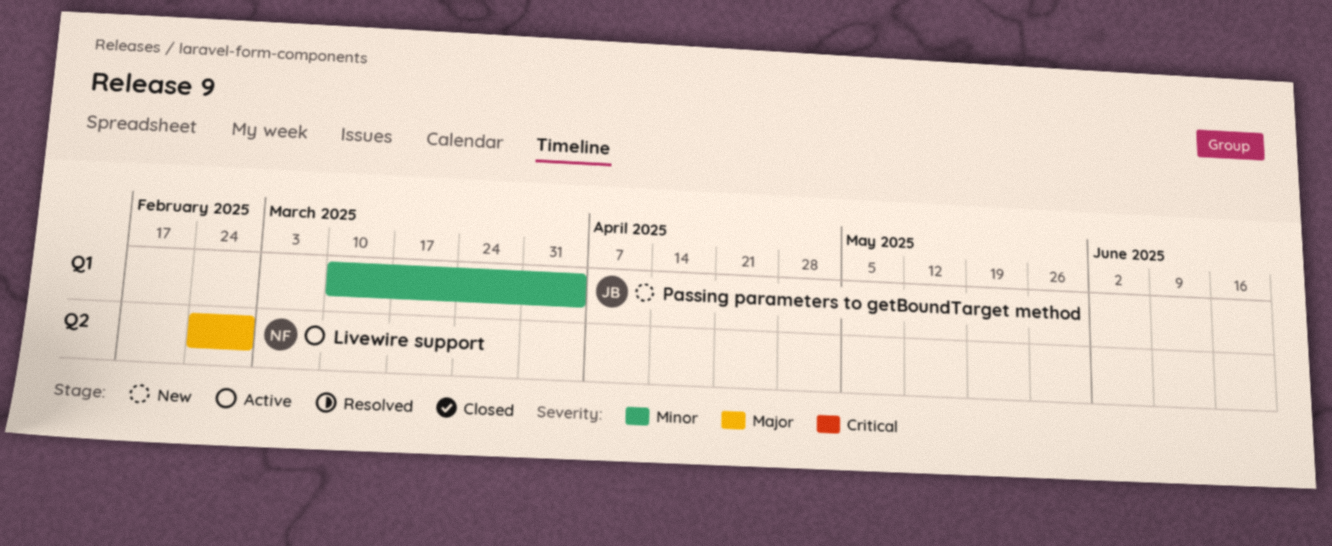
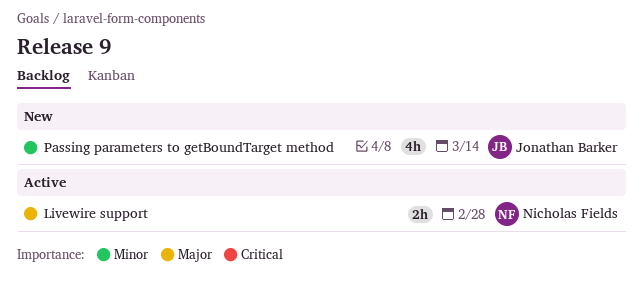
Passing parameters to getBoundTarget method, due: Apr 4 -> Mar 14

